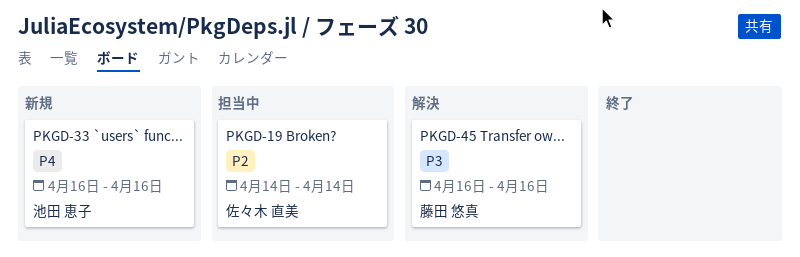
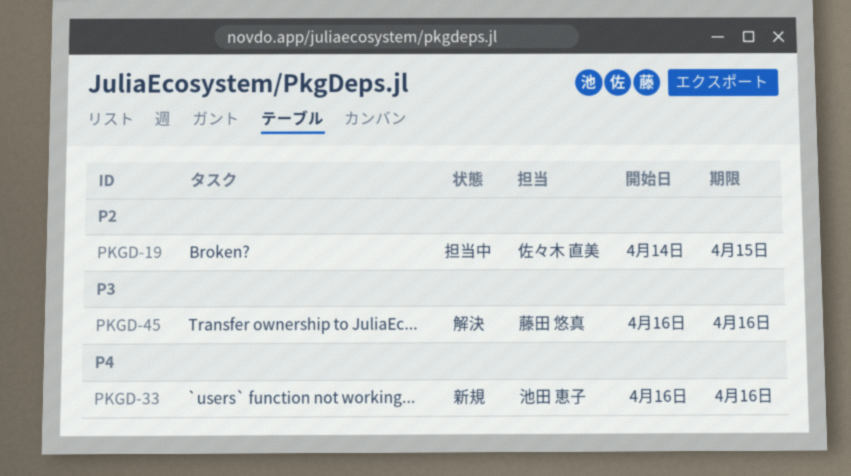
PKGD-19, due: Apr 14 -> Apr 15

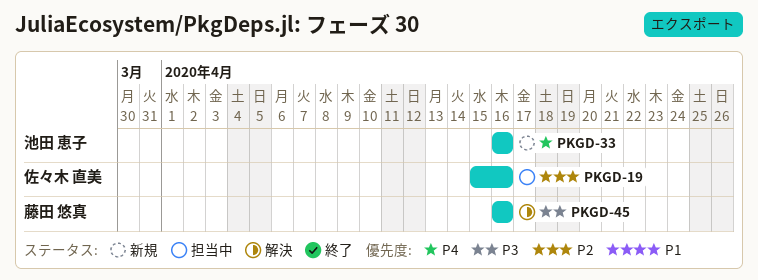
PKGD-19, start: Apr 14 -> Apr 15
PKGD-19, due: Apr 15 -> Apr 16

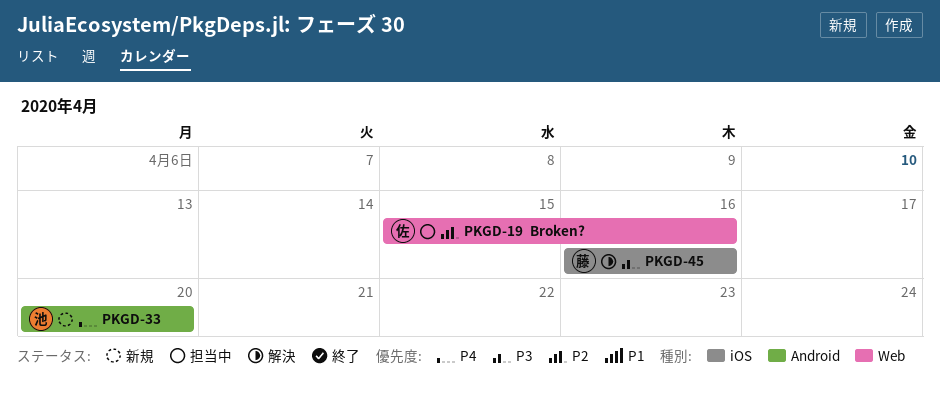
PKGD-33, start: Apr 16 -> Apr 20
PKGD-33, due: Apr 16 -> Apr 20

